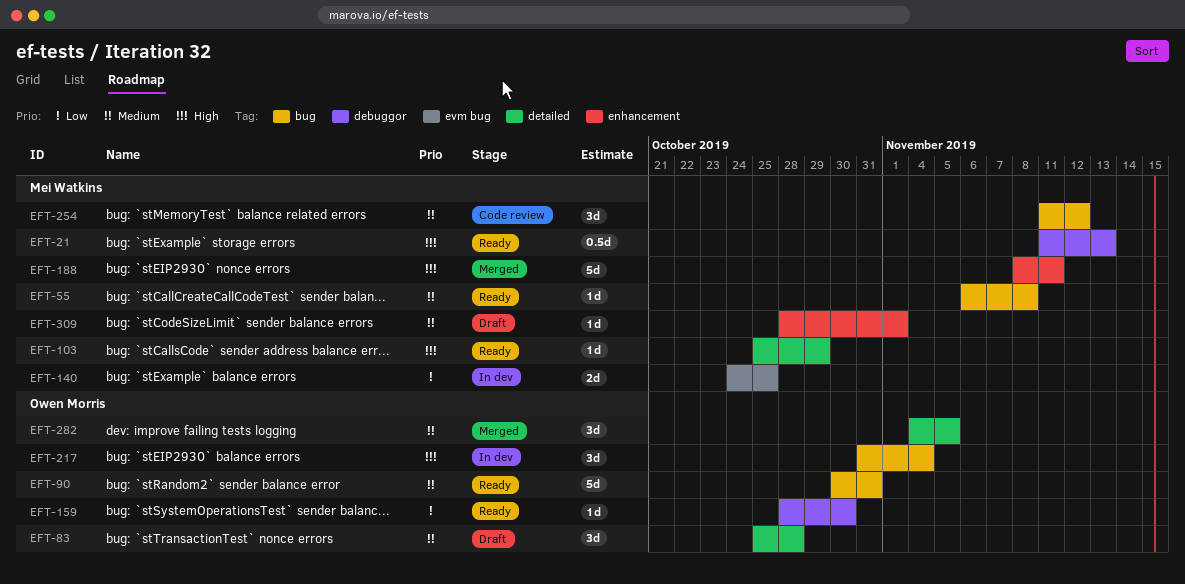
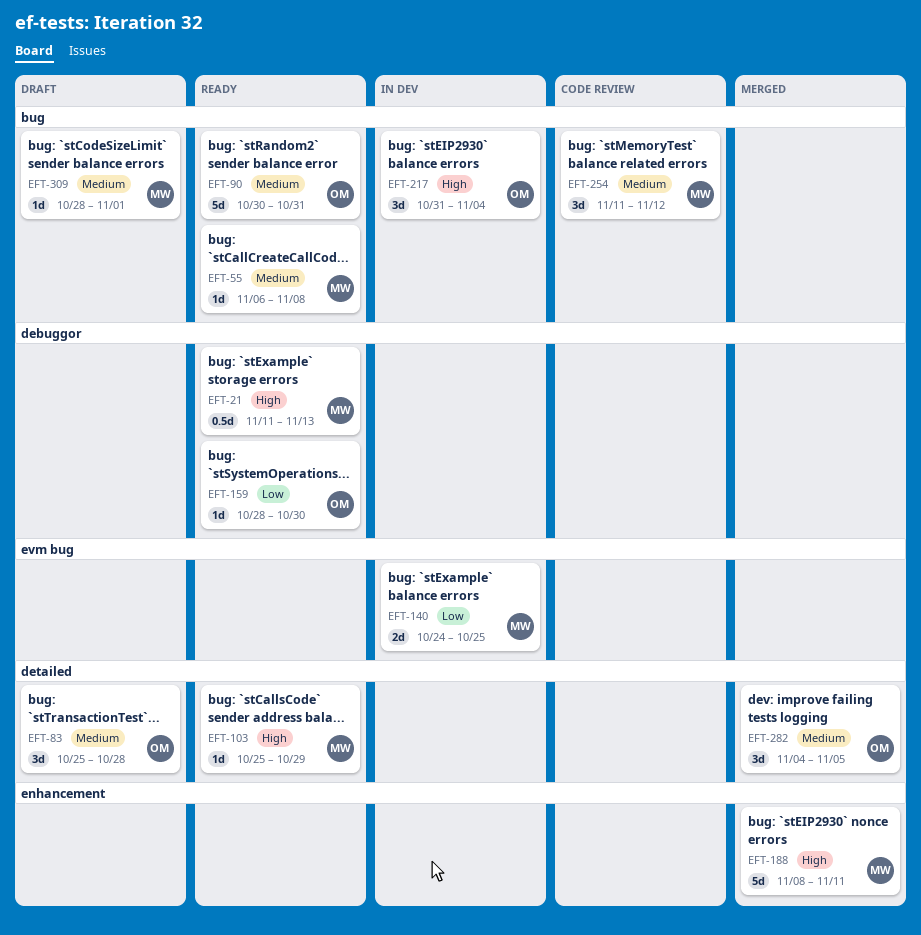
EFT-309, label: enhancement -> bug

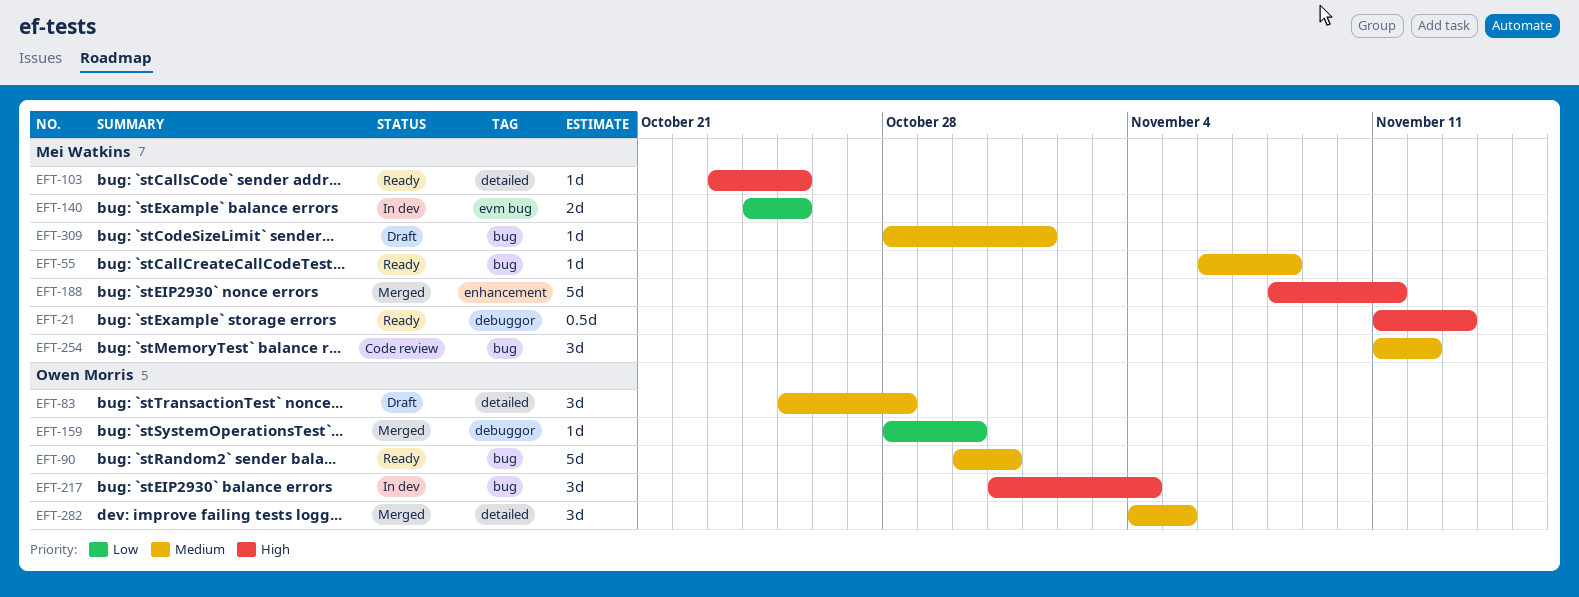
EFT-103, start: Oct 25 -> Oct 23
EFT-103, due: Oct 29 -> Oct 25
EFT-159, status: Ready -> Merged

